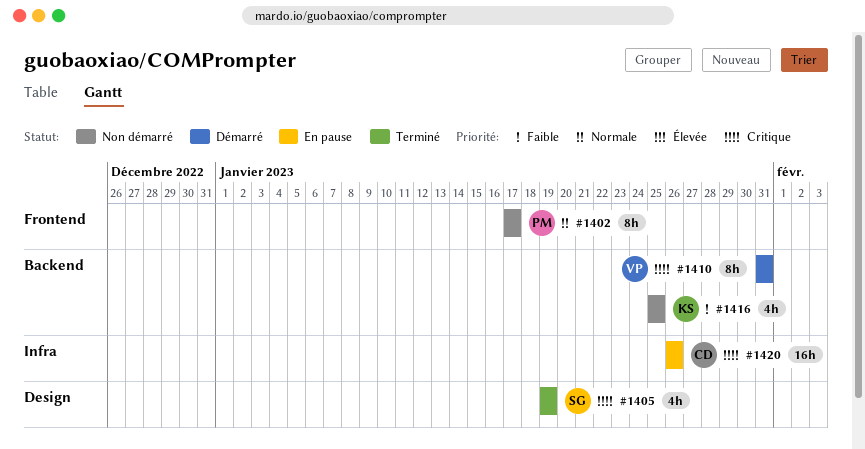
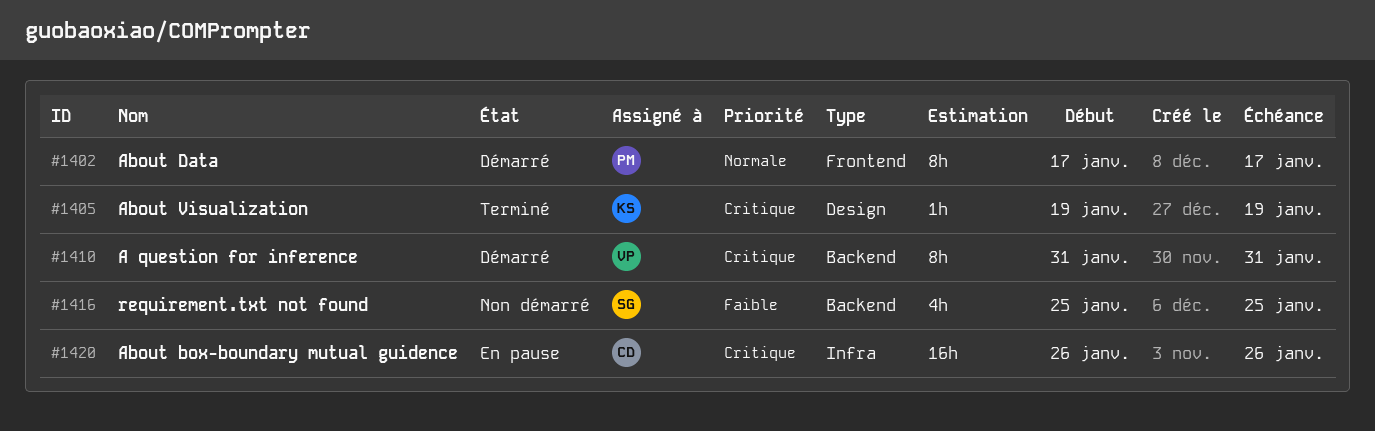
#1402, status: Non démarré -> Démarré
#1405, owner: SG -> KS
#1405, estimate: 4h -> 1h
#1416, owner: KS -> SG

